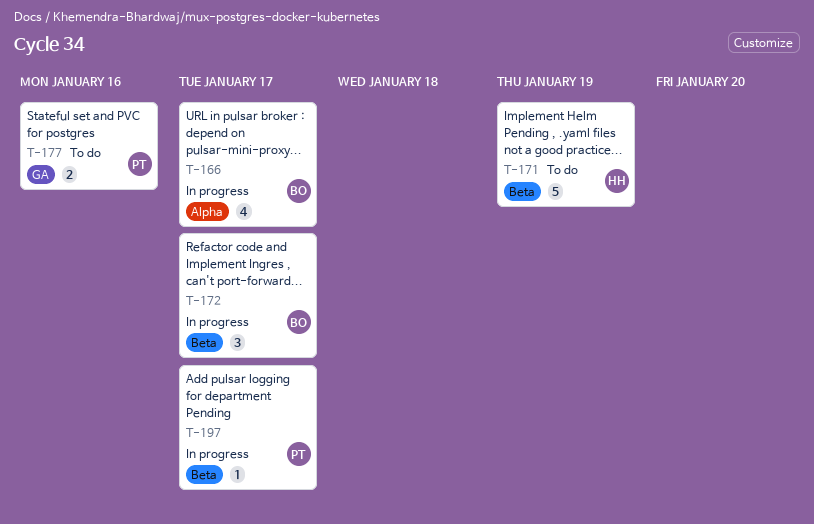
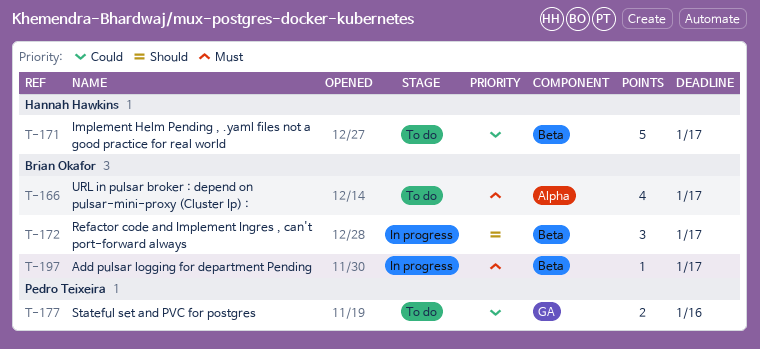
T-166, status: In progress -> To do
T-171, due: Jan 19 -> Jan 17
T-197, owner: Pedro Teixeira -> Brian Okafor

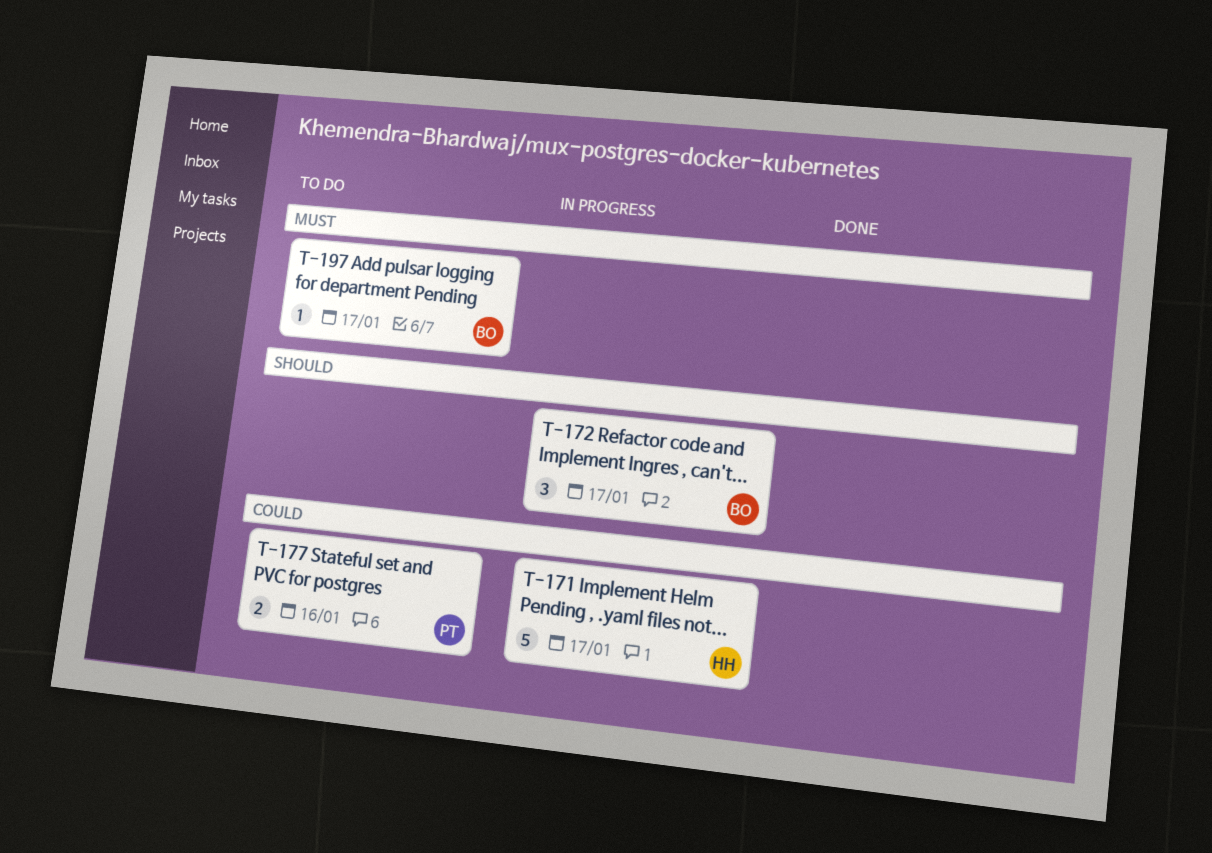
T-166: present -> none
T-171, status: To do -> In progress
T-197, status: In progress -> To do

